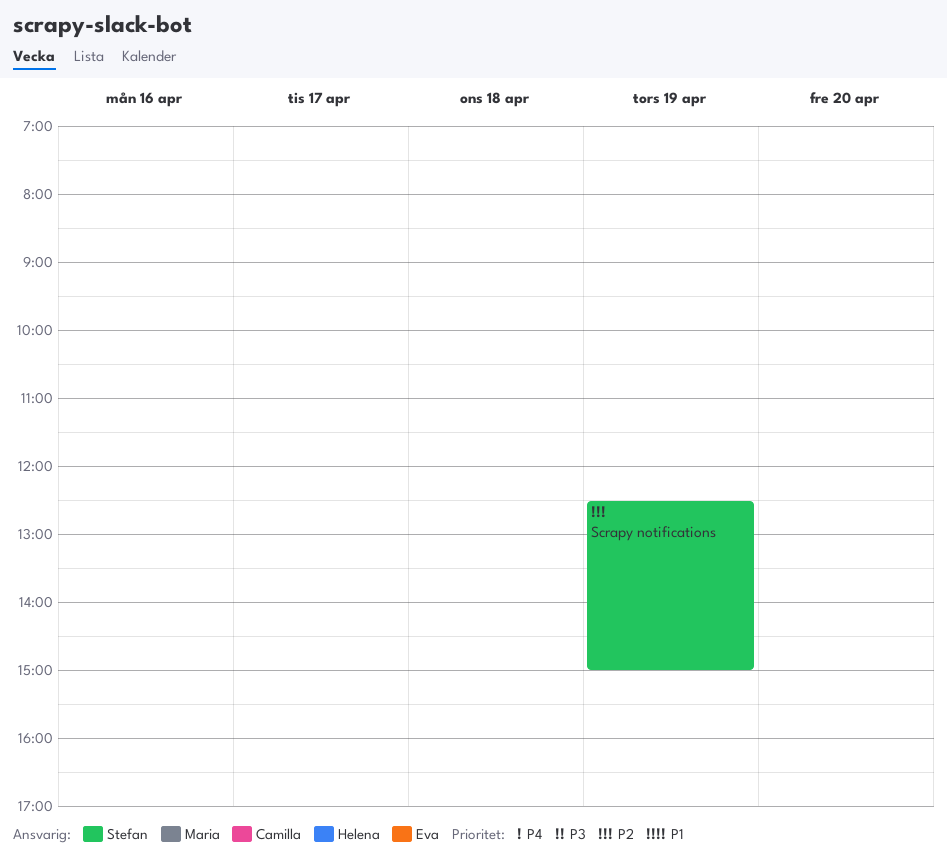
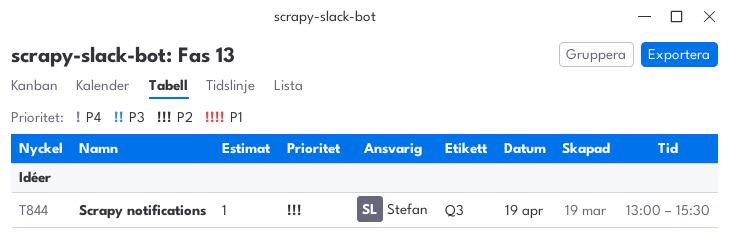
Scrapy notifications, begins: 12:30 -> 13:00
Scrapy notifications, ends: 15:00 -> 15:30

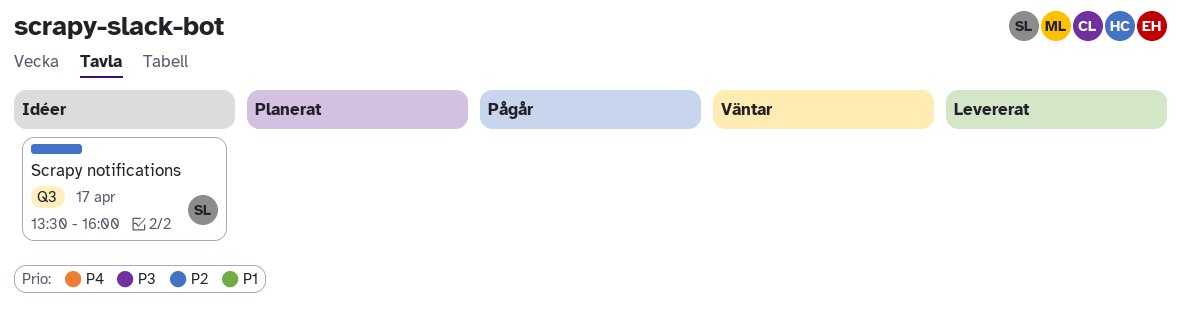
Scrapy notifications, day: Apr 19 -> Apr 17
Scrapy notifications, begins: 13:00 -> 13:30
Scrapy notifications, ends: 15:30 -> 16:00

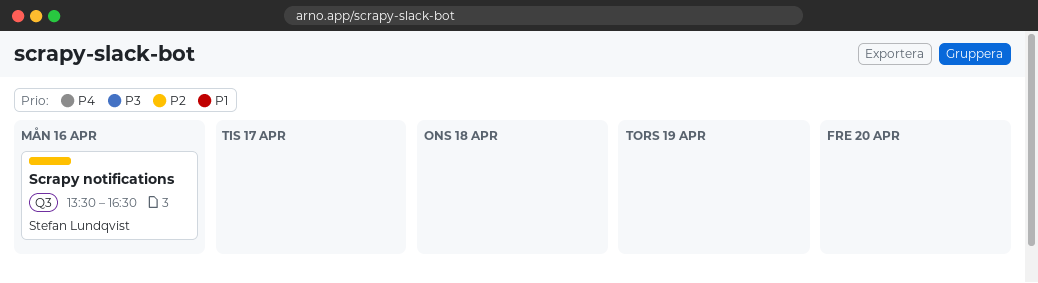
Scrapy notifications, day: Apr 17 -> Apr 16
Scrapy notifications, ends: 16:00 -> 16:30

